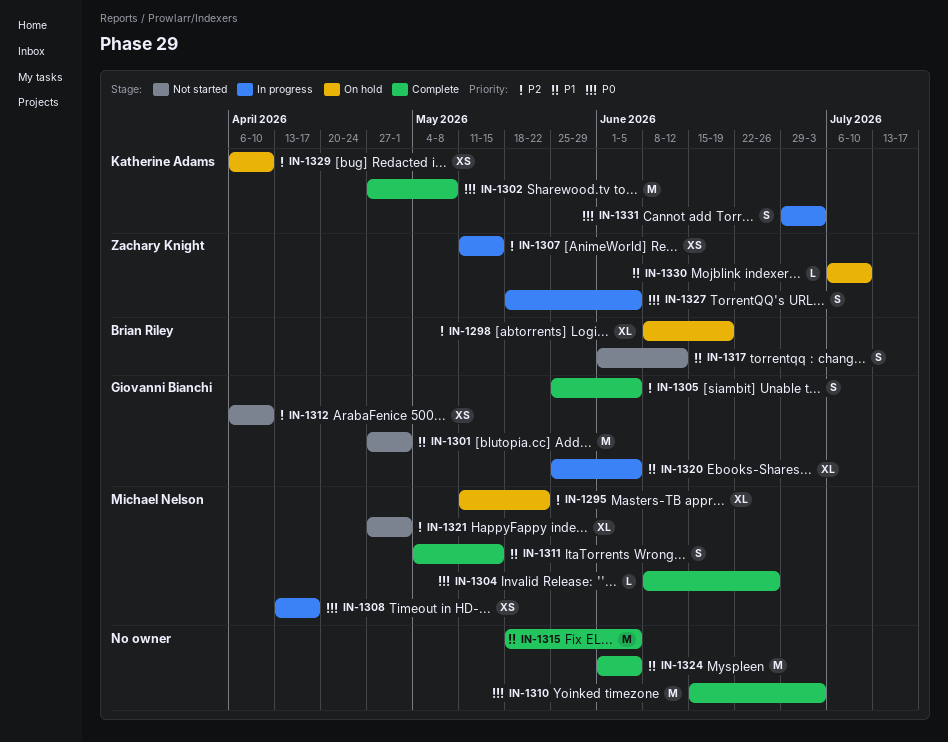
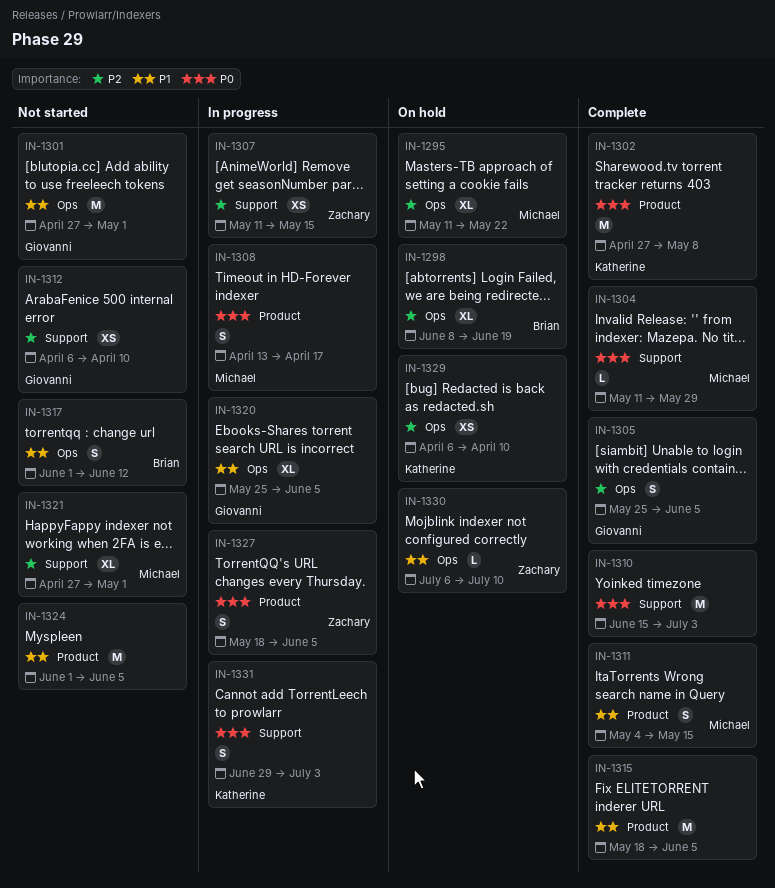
IN-1304, start: Jun 8 -> May 11
IN-1304, due: Jun 26 -> May 29
IN-1308, estimate: XS -> S
IN-1324, status: Complete -> Not started

